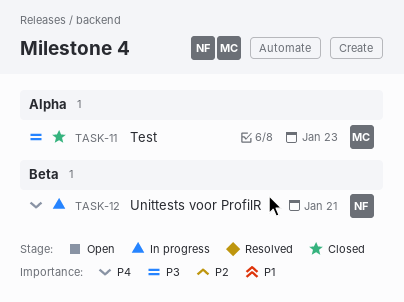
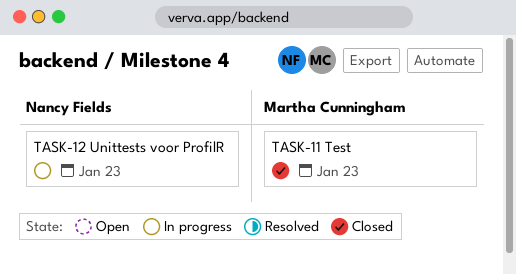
TASK-12, due: Jan 21 -> Jan 23

